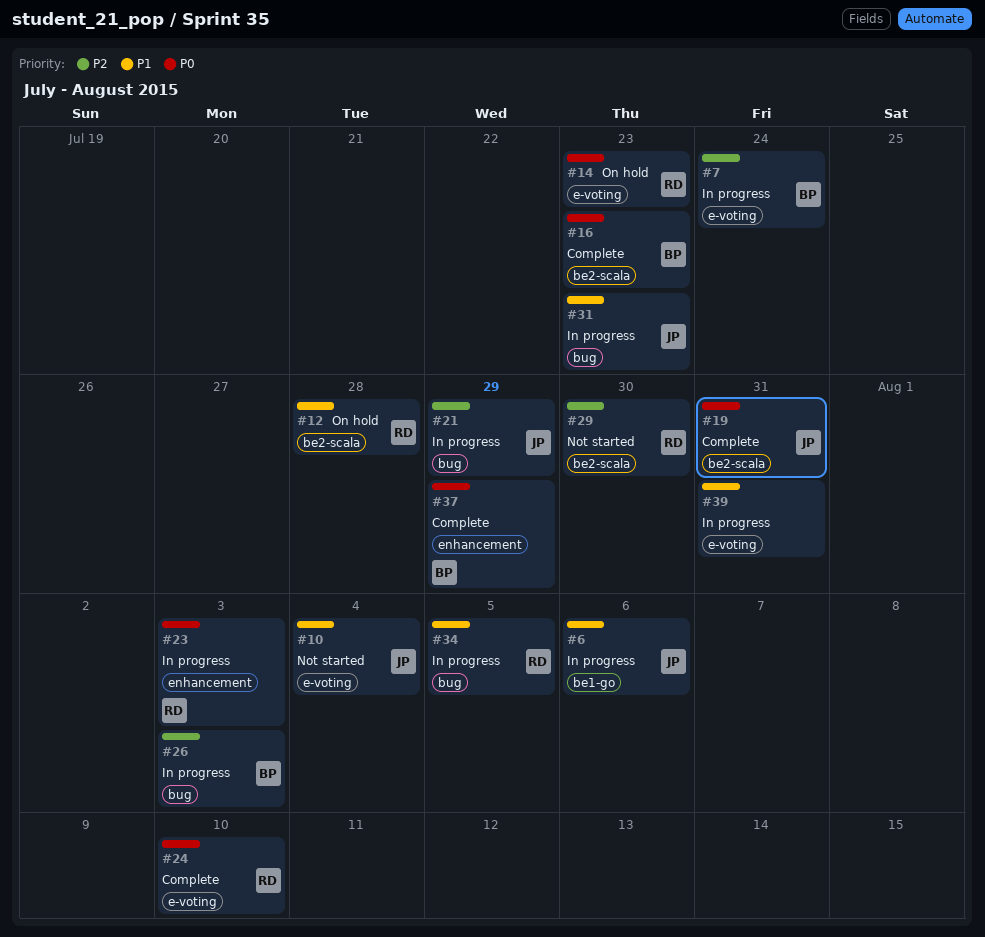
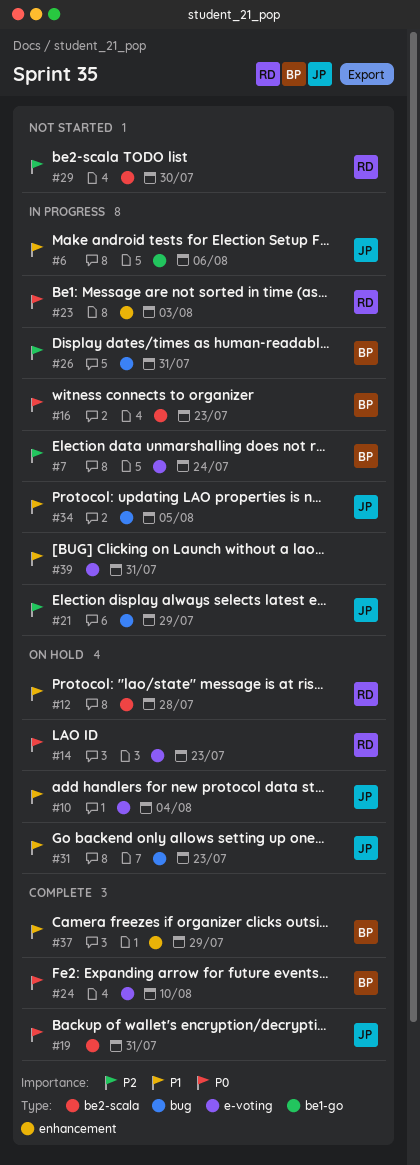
#10, status: Not started -> On hold
#16, status: Complete -> In progress
#24, owner: RD -> BP
#26, due: Aug 3 -> Jul 31
#31, status: In progress -> On hold
#34, owner: RD -> JP
#37, priority: P0 -> P1

